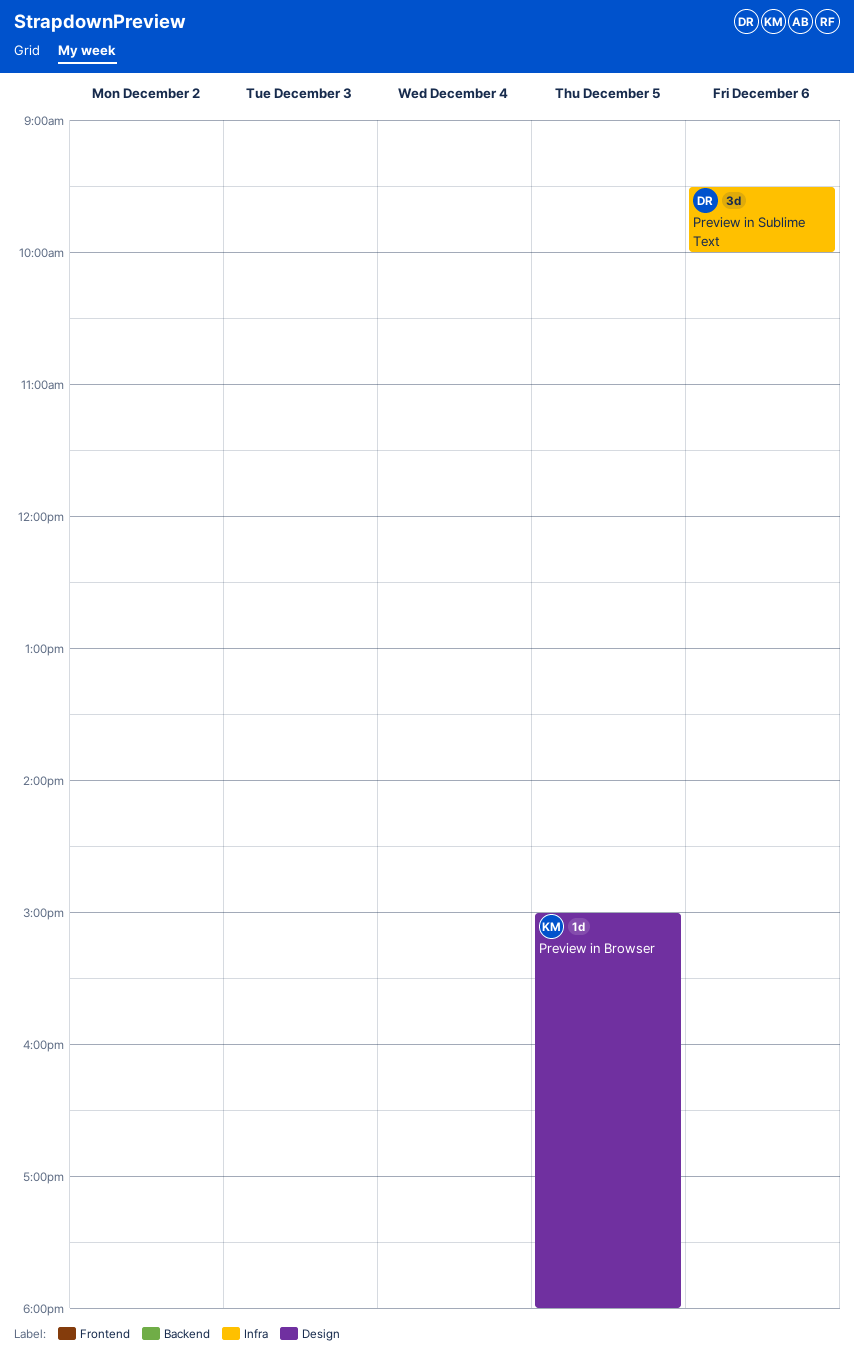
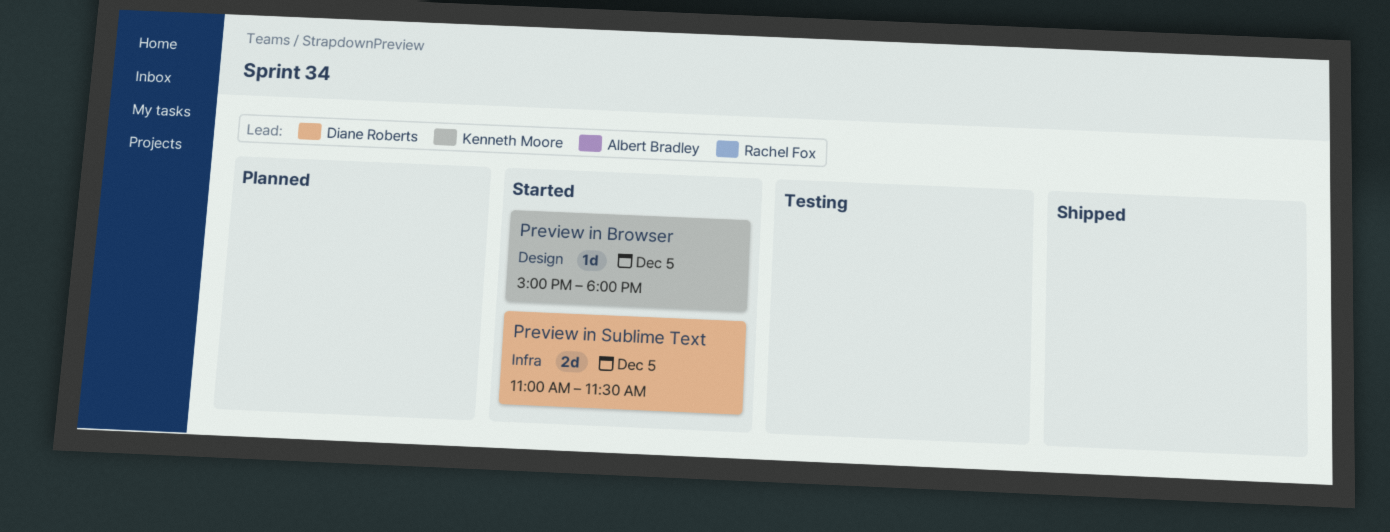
Preview in Sublime Text, estimate: 3d -> 2d
Preview in Sublime Text, day: Dec 6 -> Dec 5
Preview in Sublime Text, begins: 09:30 -> 11:00
Preview in Sublime Text, ends: 10:00 -> 11:30

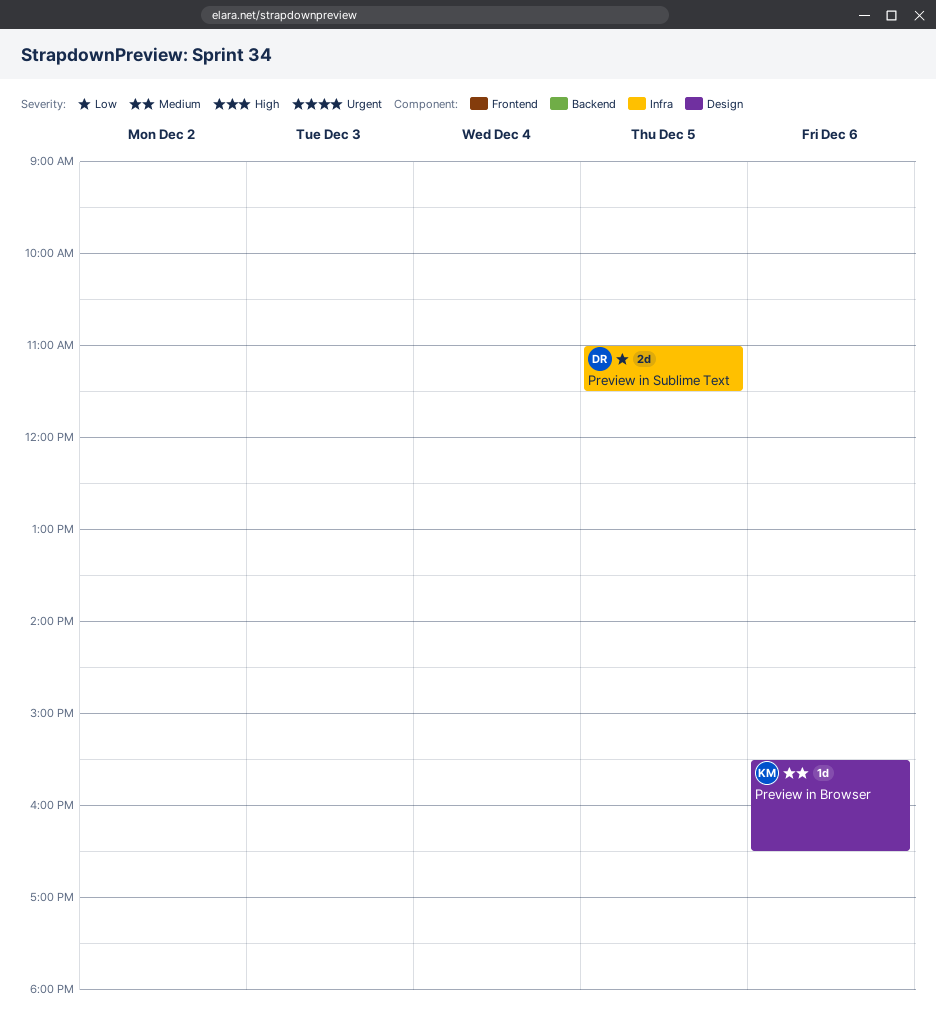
Preview in Browser, day: Dec 5 -> Dec 6
Preview in Browser, begins: 15:00 -> 15:30
Preview in Browser, ends: 18:00 -> 16:30

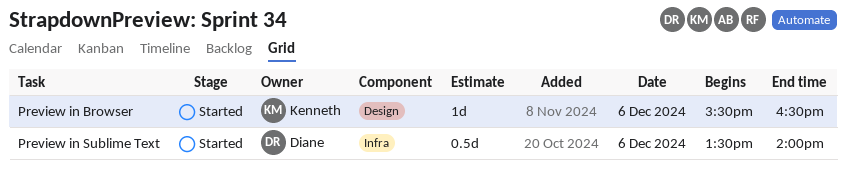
Preview in Sublime Text, estimate: 2d -> 0.5d
Preview in Sublime Text, day: Dec 5 -> Dec 6
Preview in Sublime Text, begins: 11:00 -> 13:30
Preview in Sublime Text, ends: 11:30 -> 14:00

